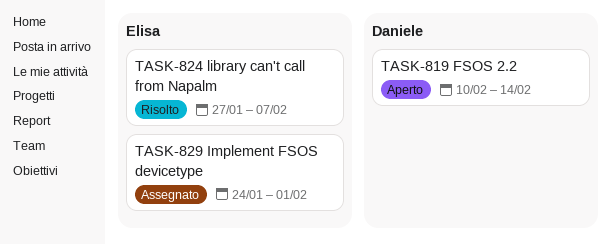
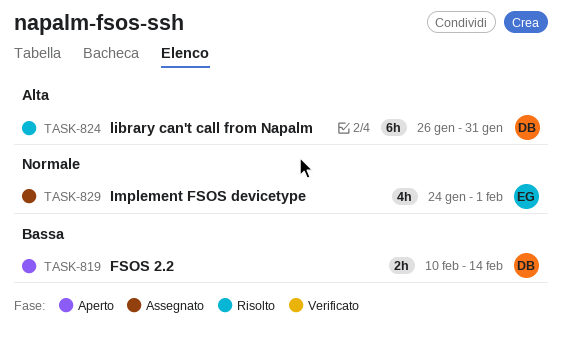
TASK-824, owner: Elisa -> Daniele
TASK-824, start: Jan 27 -> Jan 26
TASK-824, due: Feb 7 -> Jan 31

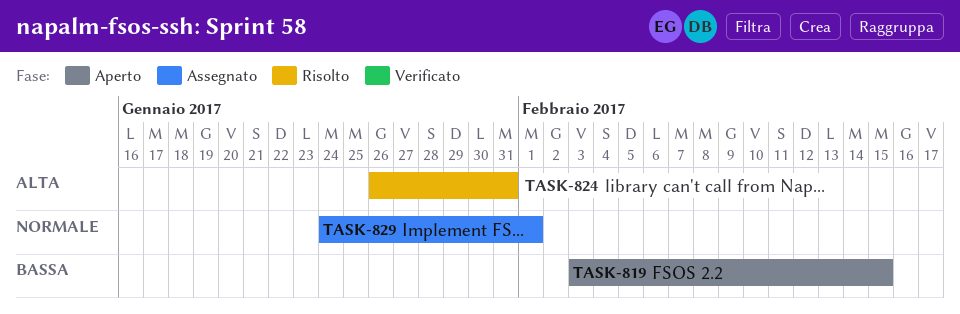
TASK-819, start: Feb 10 -> Feb 3
TASK-819, due: Feb 14 -> Feb 15

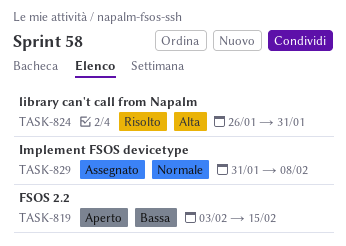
TASK-829, start: Jan 24 -> Jan 31
TASK-829, due: Feb 1 -> Feb 8

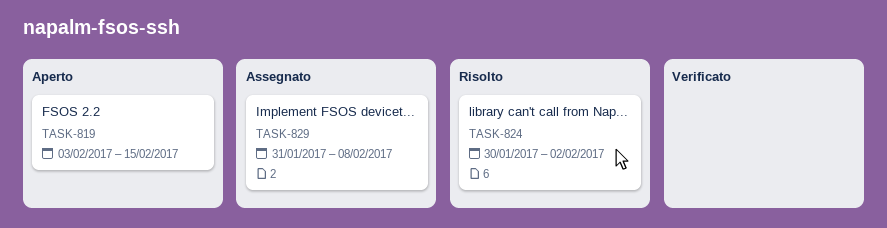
TASK-824, start: Jan 26 -> Jan 30
TASK-824, due: Jan 31 -> Feb 2

